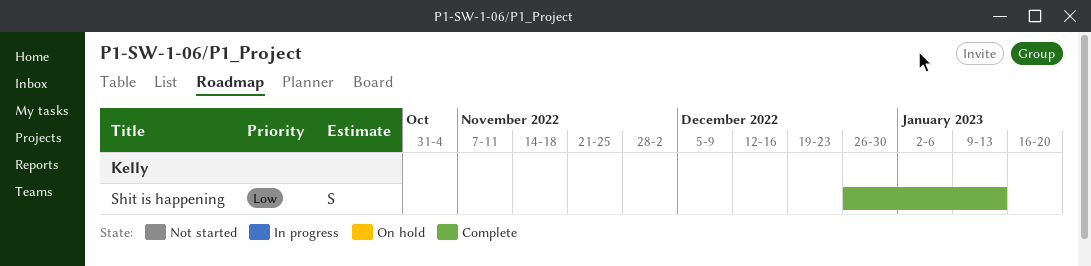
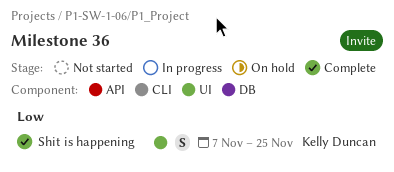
Shit is happening, start: Dec 26 -> Nov 7
Shit is happening, due: Jan 13 -> Nov 25

